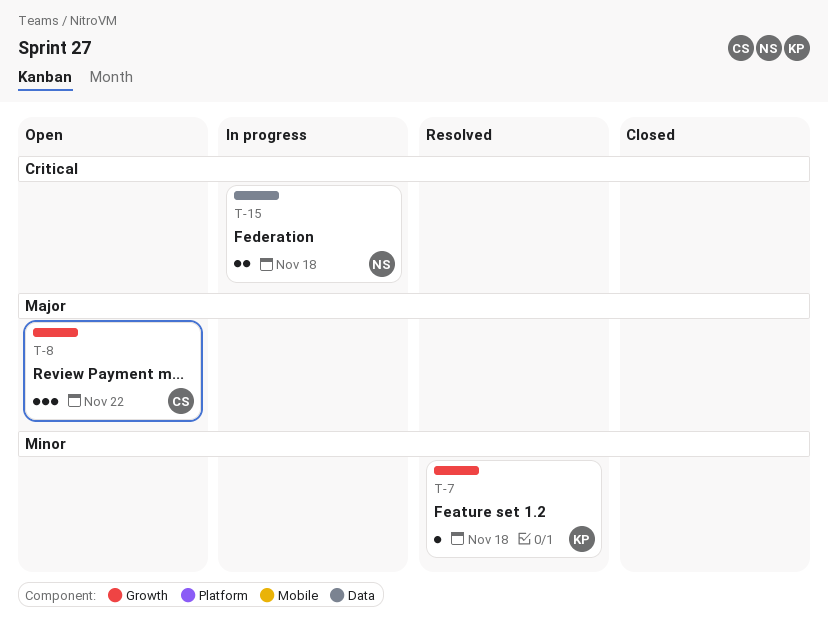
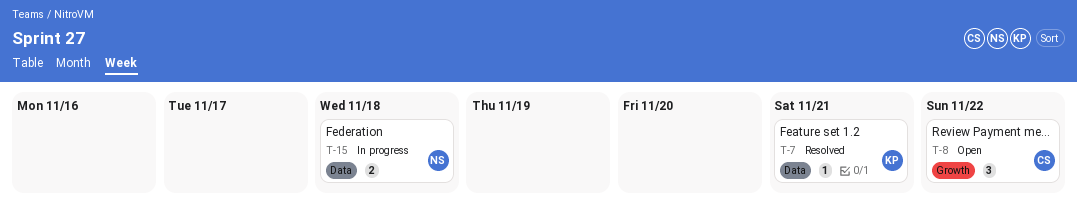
T-7, label: Growth -> Data
T-7, due: Nov 18 -> Nov 21

